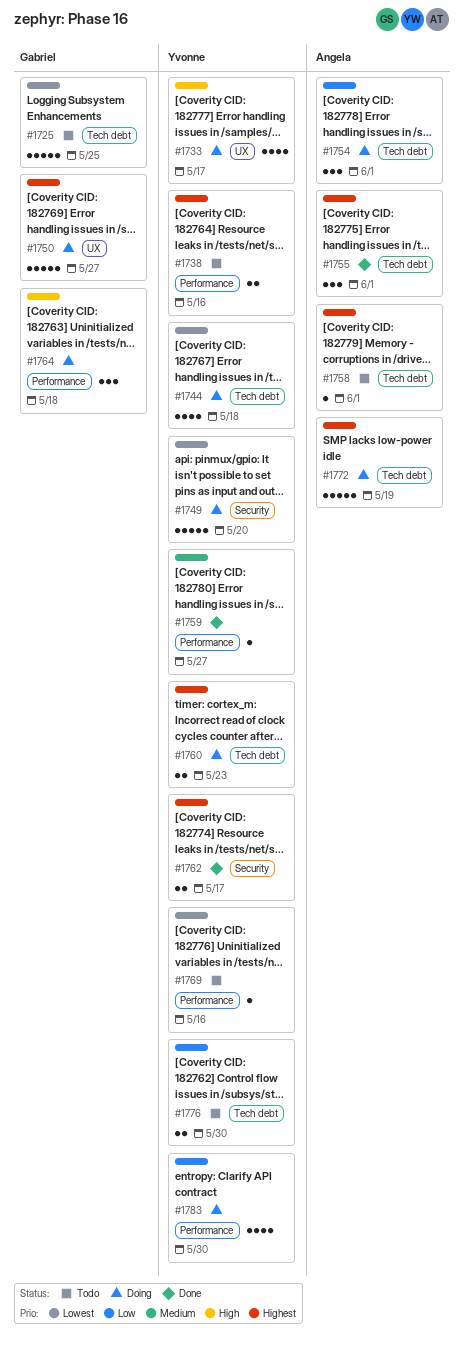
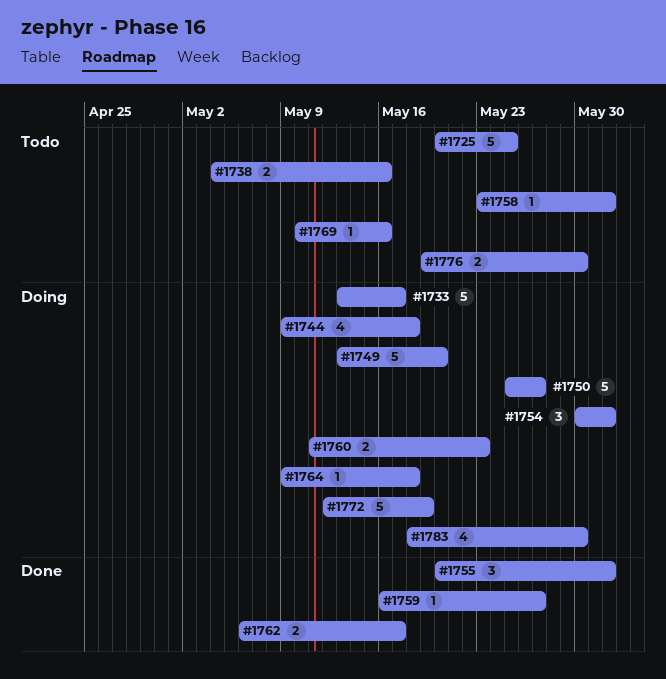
#1733, estimate: 4 -> 5
#1764, estimate: 3 -> 1

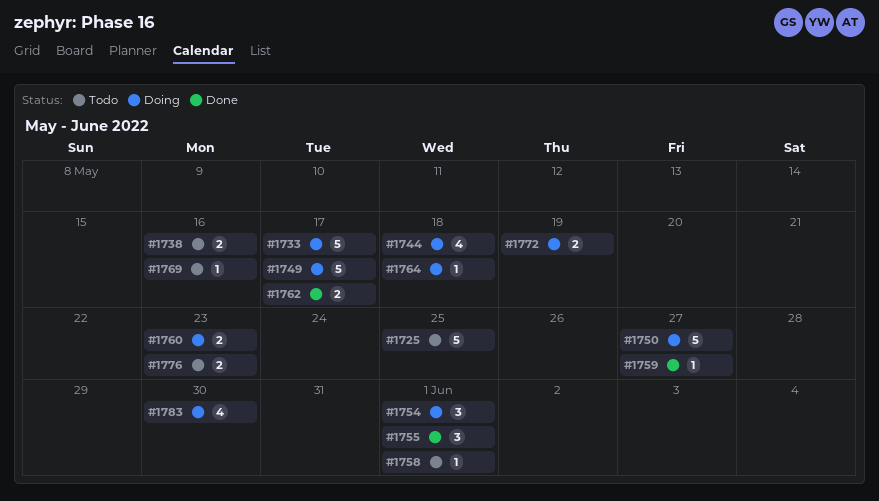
#1749, due: May 20 -> May 17
#1772, estimate: 5 -> 2
#1776, due: May 30 -> May 23

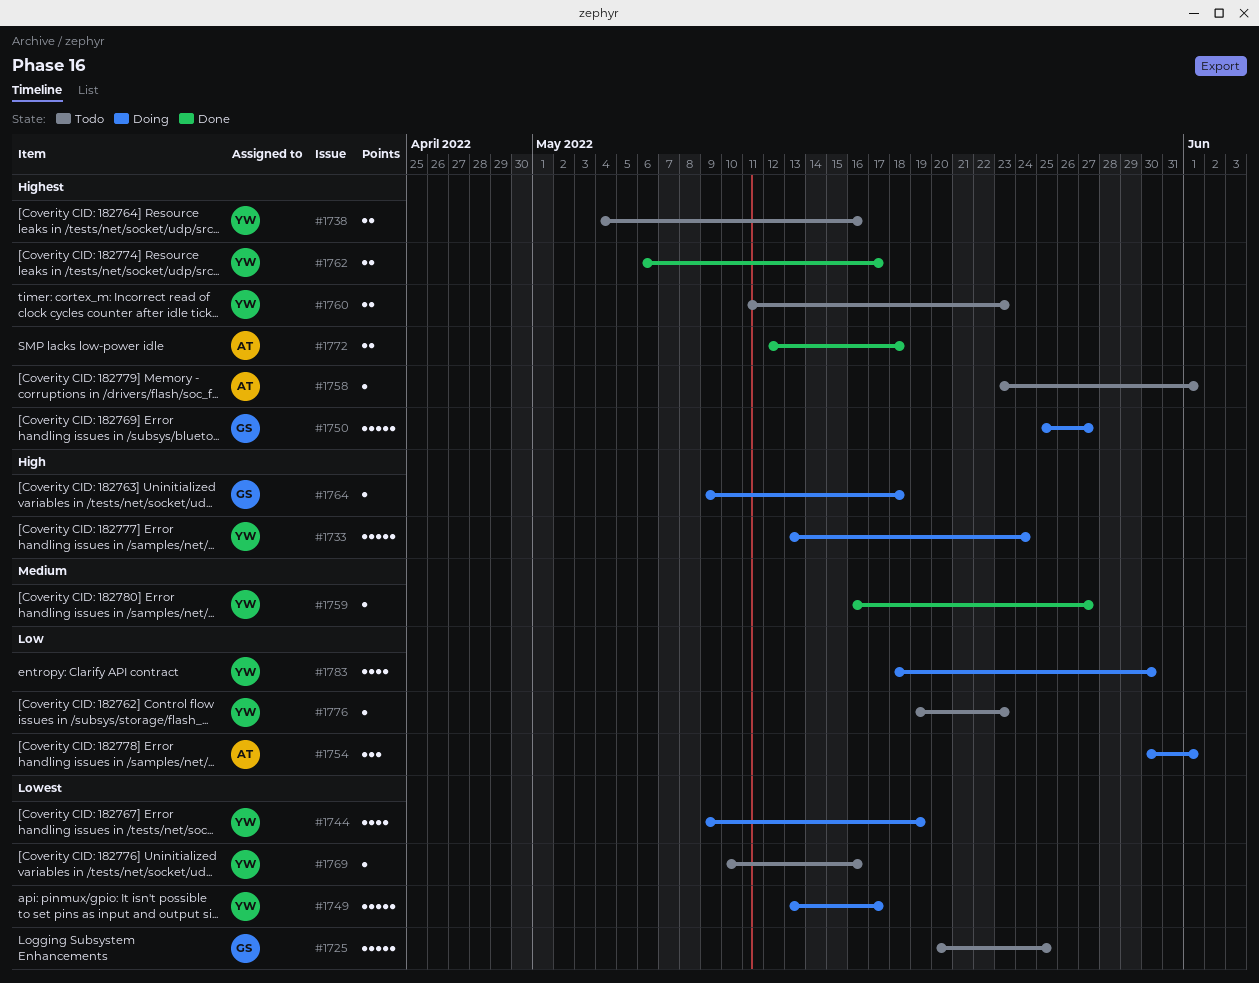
#1733, due: May 17 -> May 24
#1744, due: May 18 -> May 19
#1755: present -> none
#1760, status: Doing -> Todo
#1772, status: Doing -> Done
#1772, due: May 19 -> May 18
#1776, estimate: 2 -> 1

